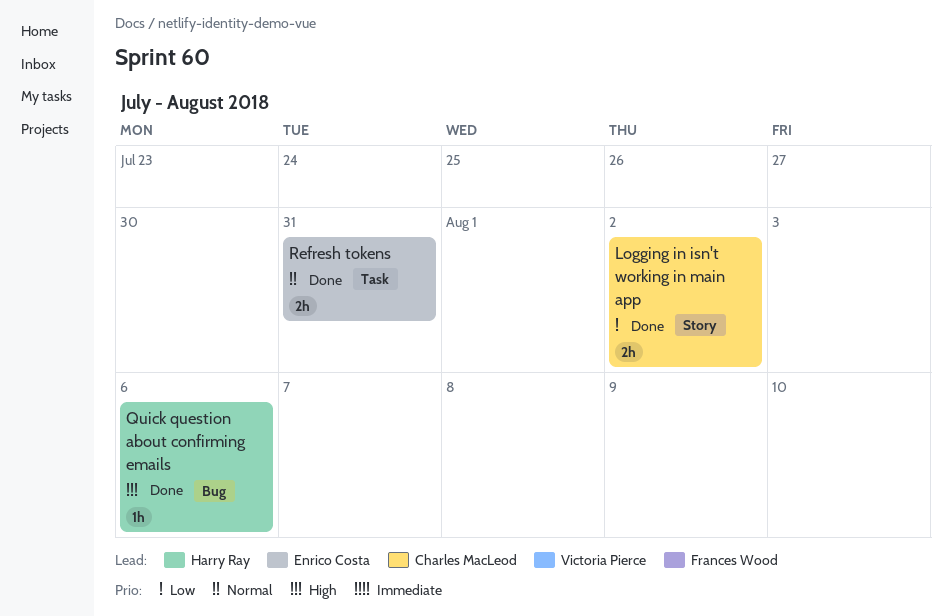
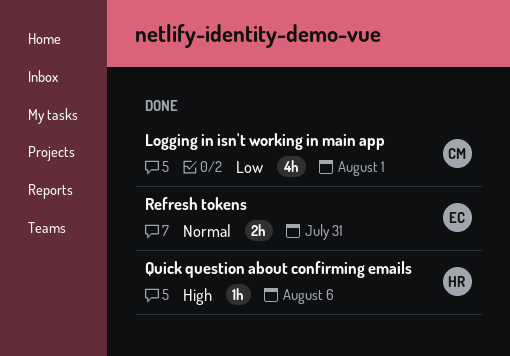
Logging in isn't working in main app, estimate: 2h -> 4h
Logging in isn't working in main app, due: Aug 2 -> Aug 1

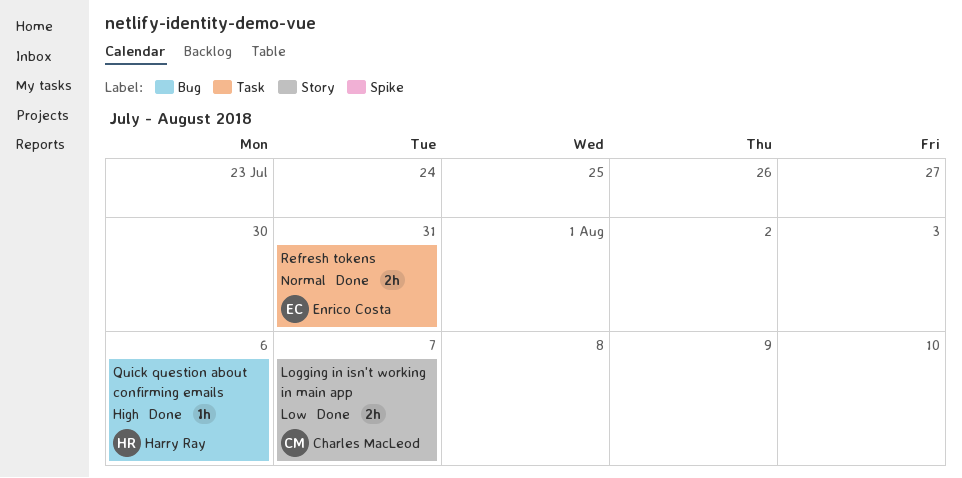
Logging in isn't working in main app, estimate: 4h -> 2h
Logging in isn't working in main app, due: Aug 1 -> Aug 7

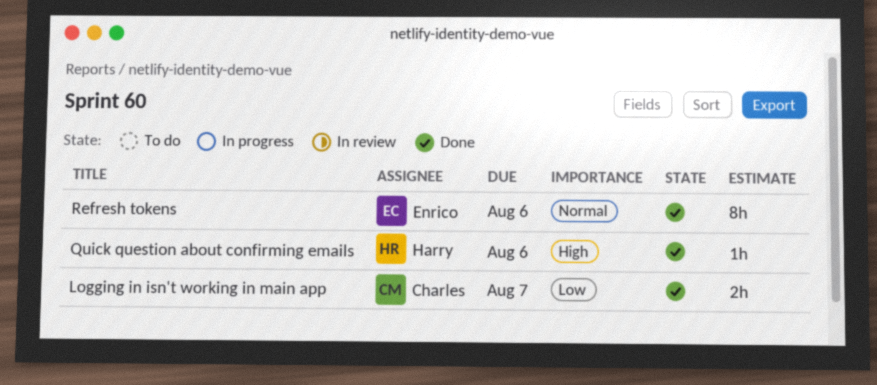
Refresh tokens, estimate: 2h -> 8h
Refresh tokens, due: Jul 31 -> Aug 6

